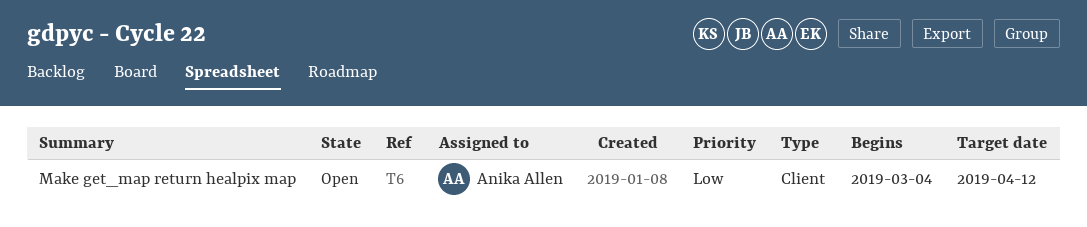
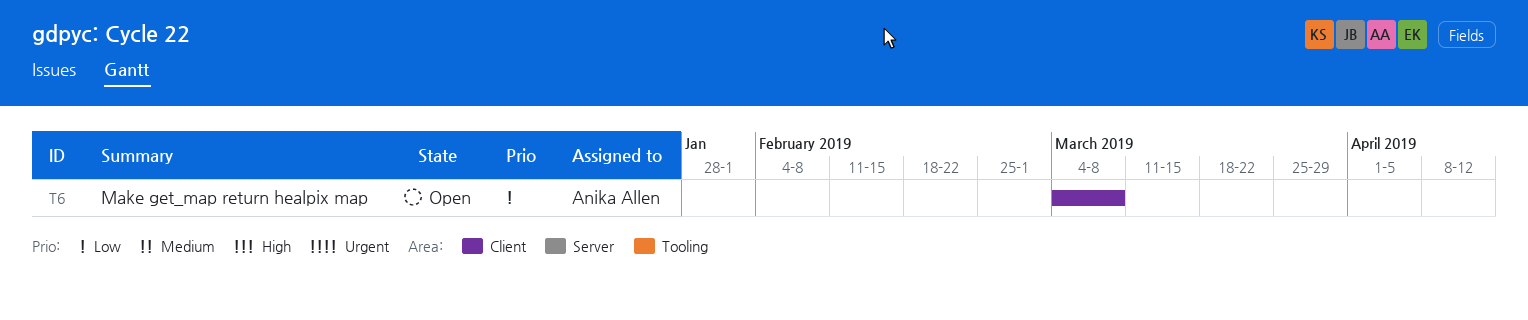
T6, due: Apr 12 -> Mar 8

